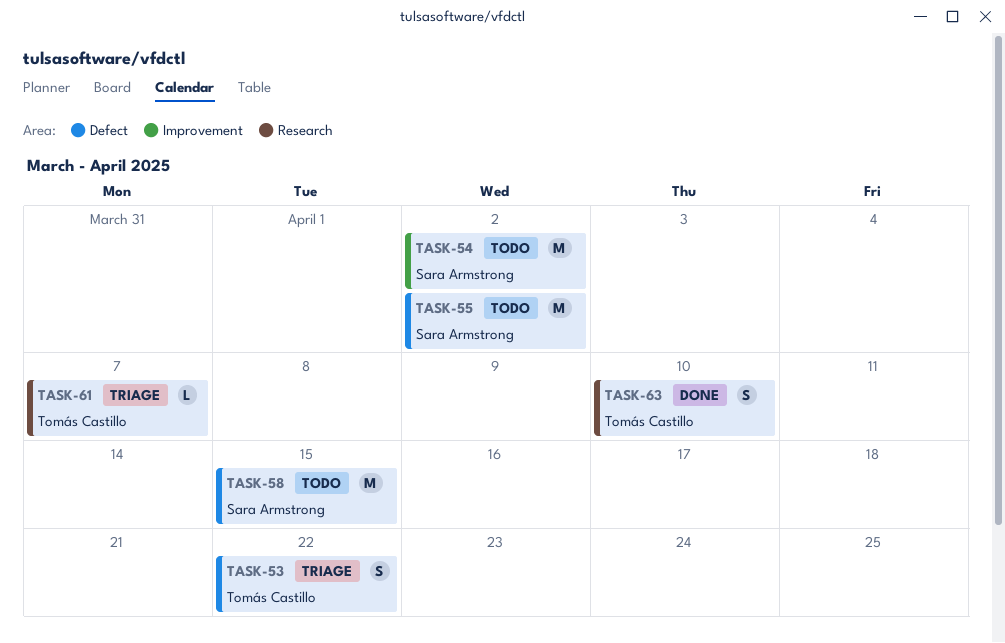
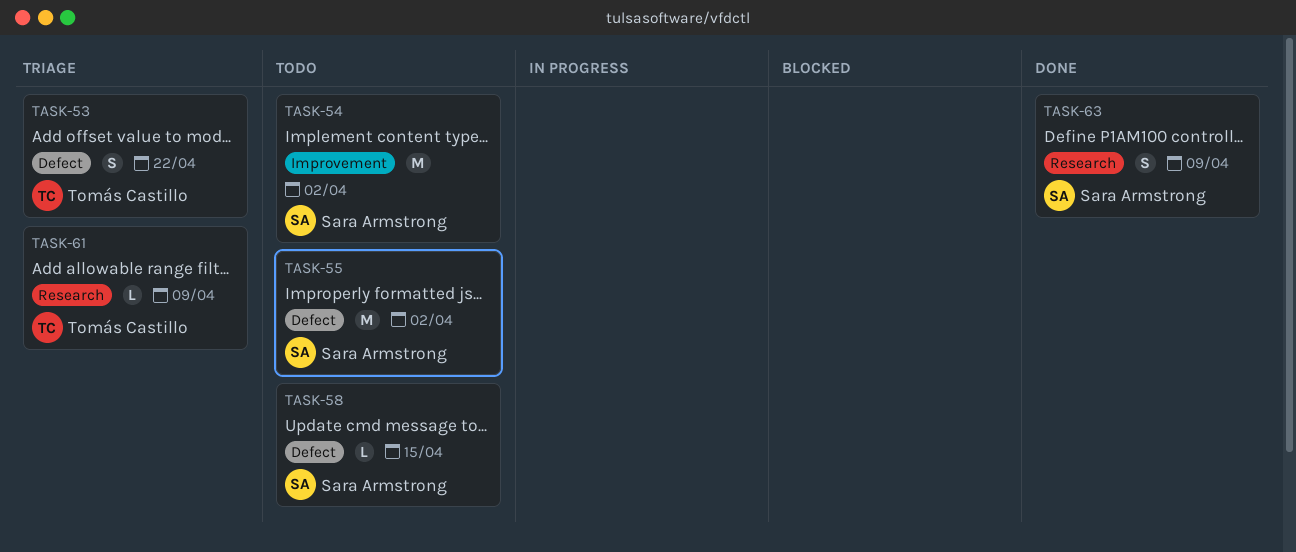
TASK-58, estimate: M -> L
TASK-61, due: Apr 7 -> Apr 9
TASK-63, owner: Tomás Castillo -> Sara Armstrong
TASK-63, due: Apr 10 -> Apr 9

